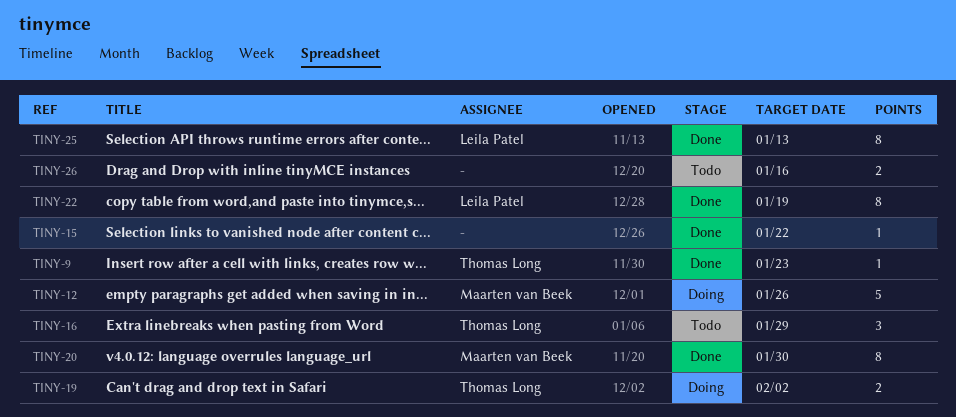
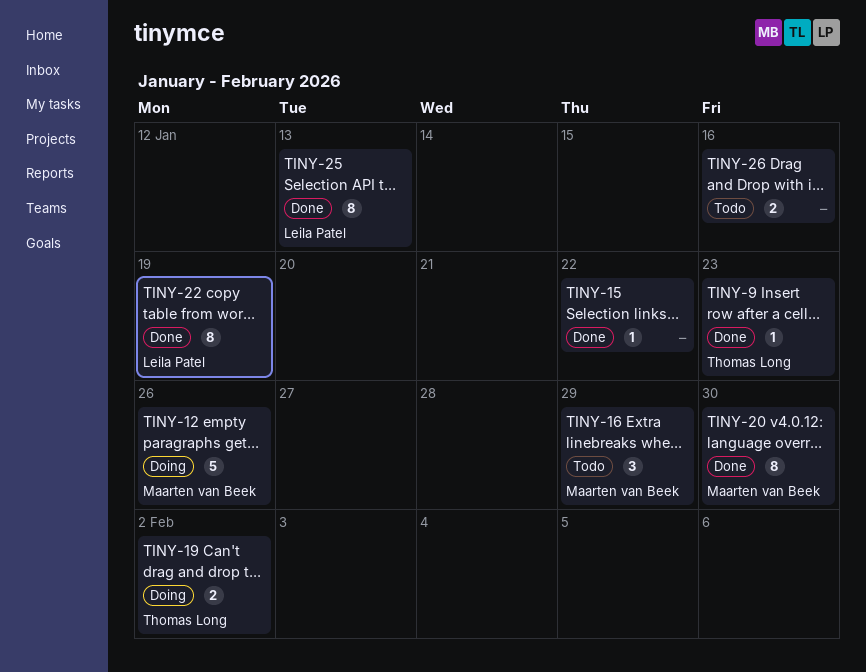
TINY-16, owner: Thomas Long -> Maarten van Beek

